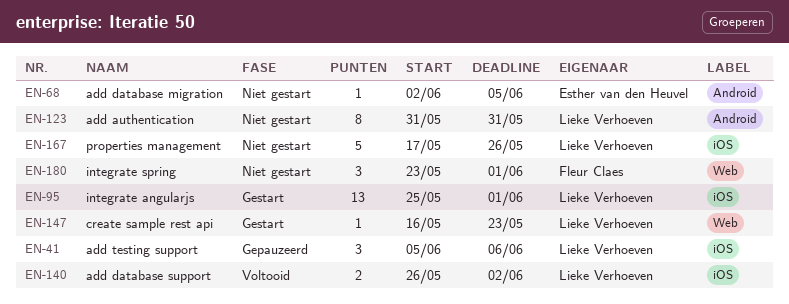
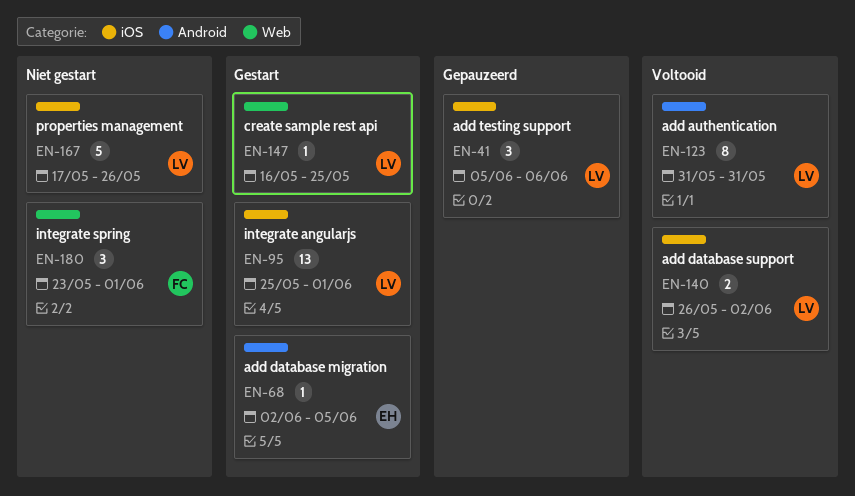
EN-68, status: Niet gestart -> Gestart
EN-123, status: Niet gestart -> Voltooid
EN-147, due: May 23 -> May 25

